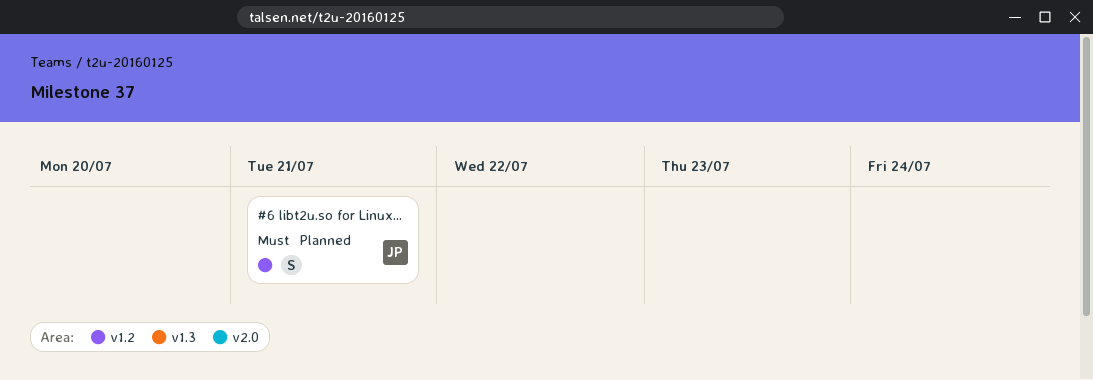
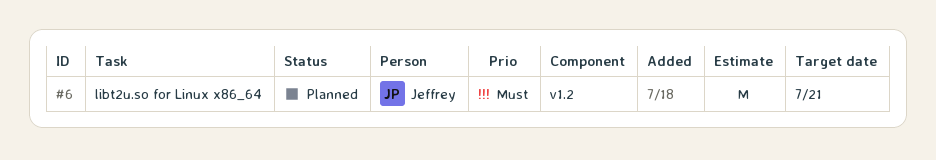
#6, estimate: S -> M

